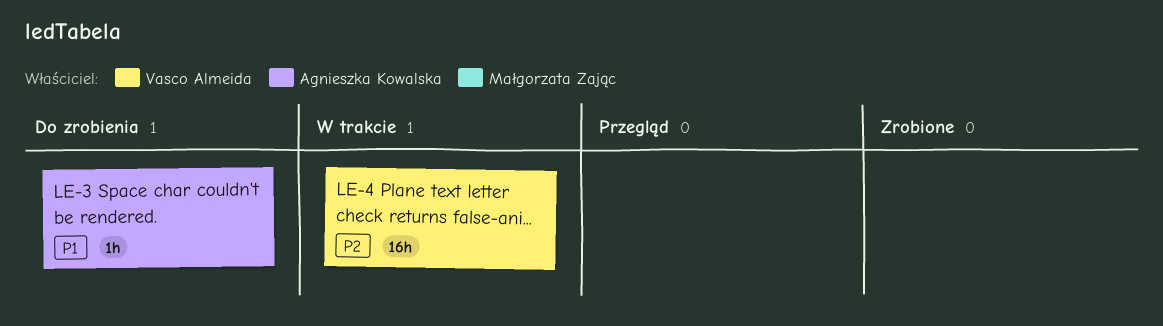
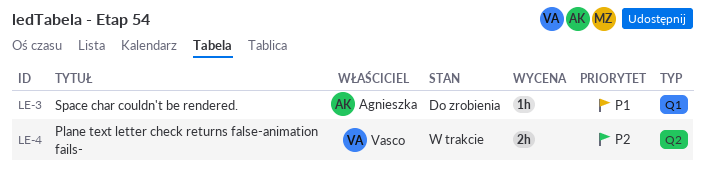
LE-4, estimate: 16h -> 2h

